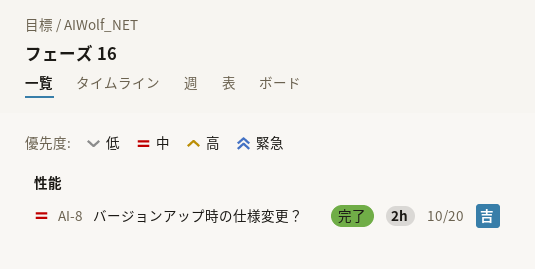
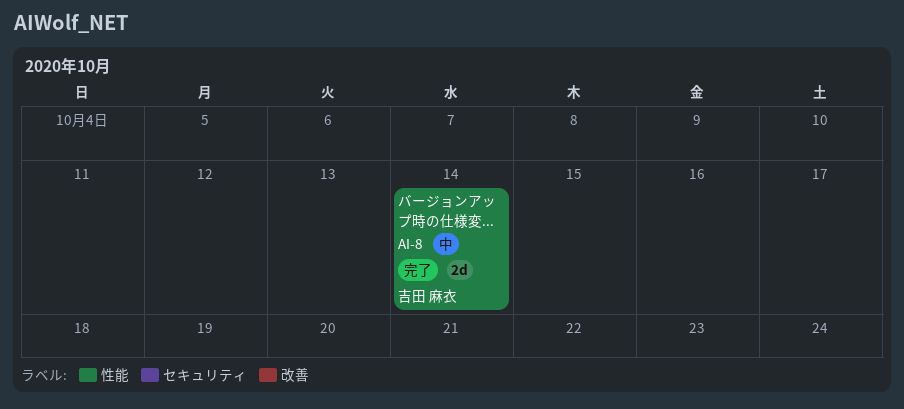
AI-8, estimate: 2h -> 2d
AI-8, due: Oct 20 -> Oct 14

